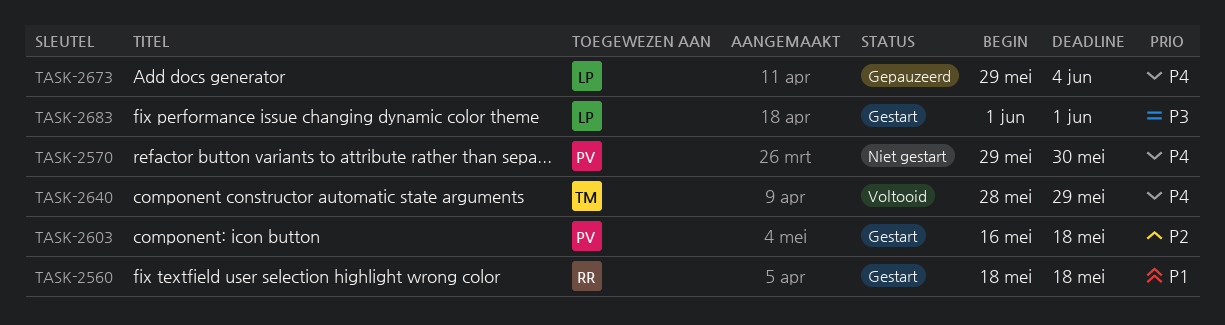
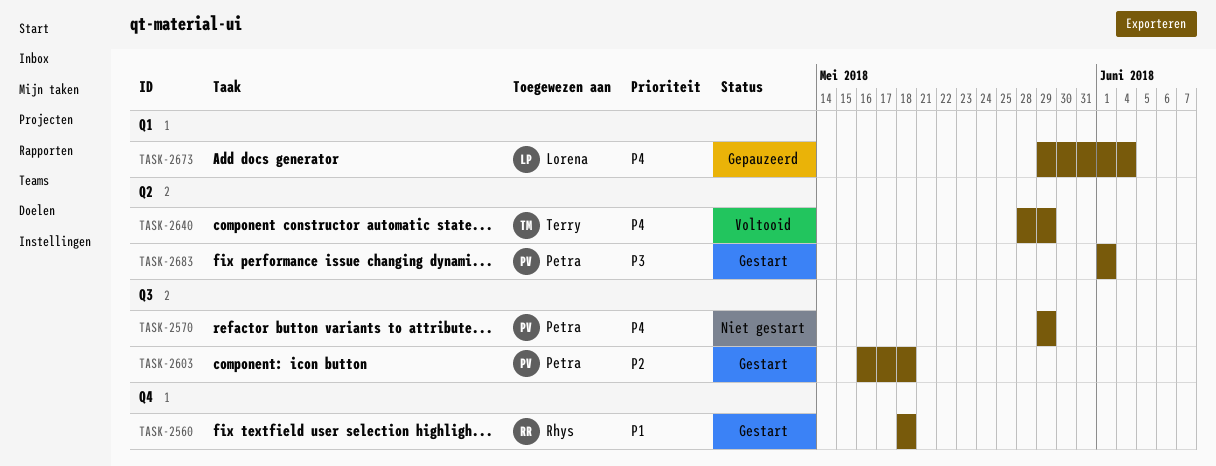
TASK-2570, due: May 30 -> May 29
TASK-2683, owner: Lorena -> Petra

